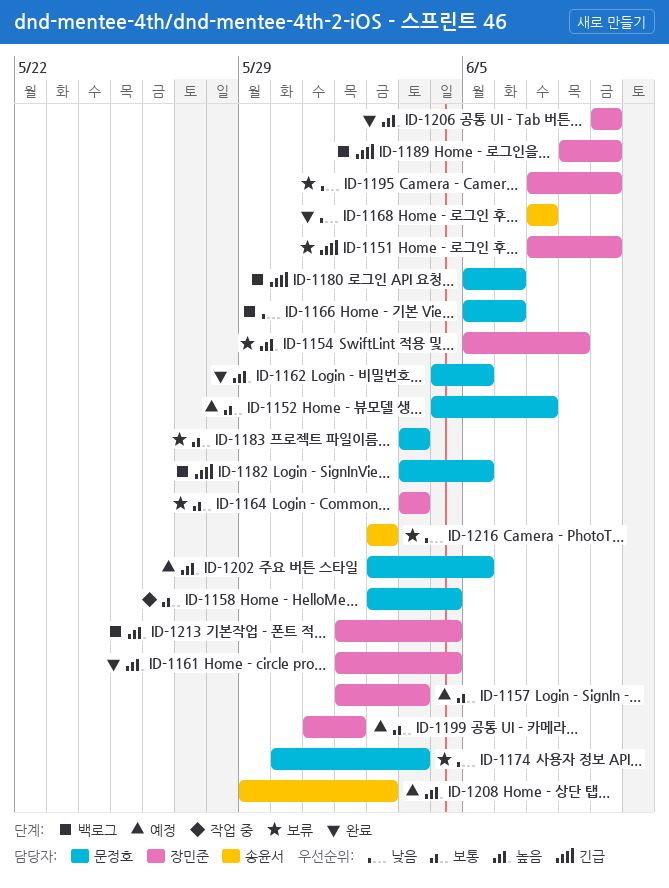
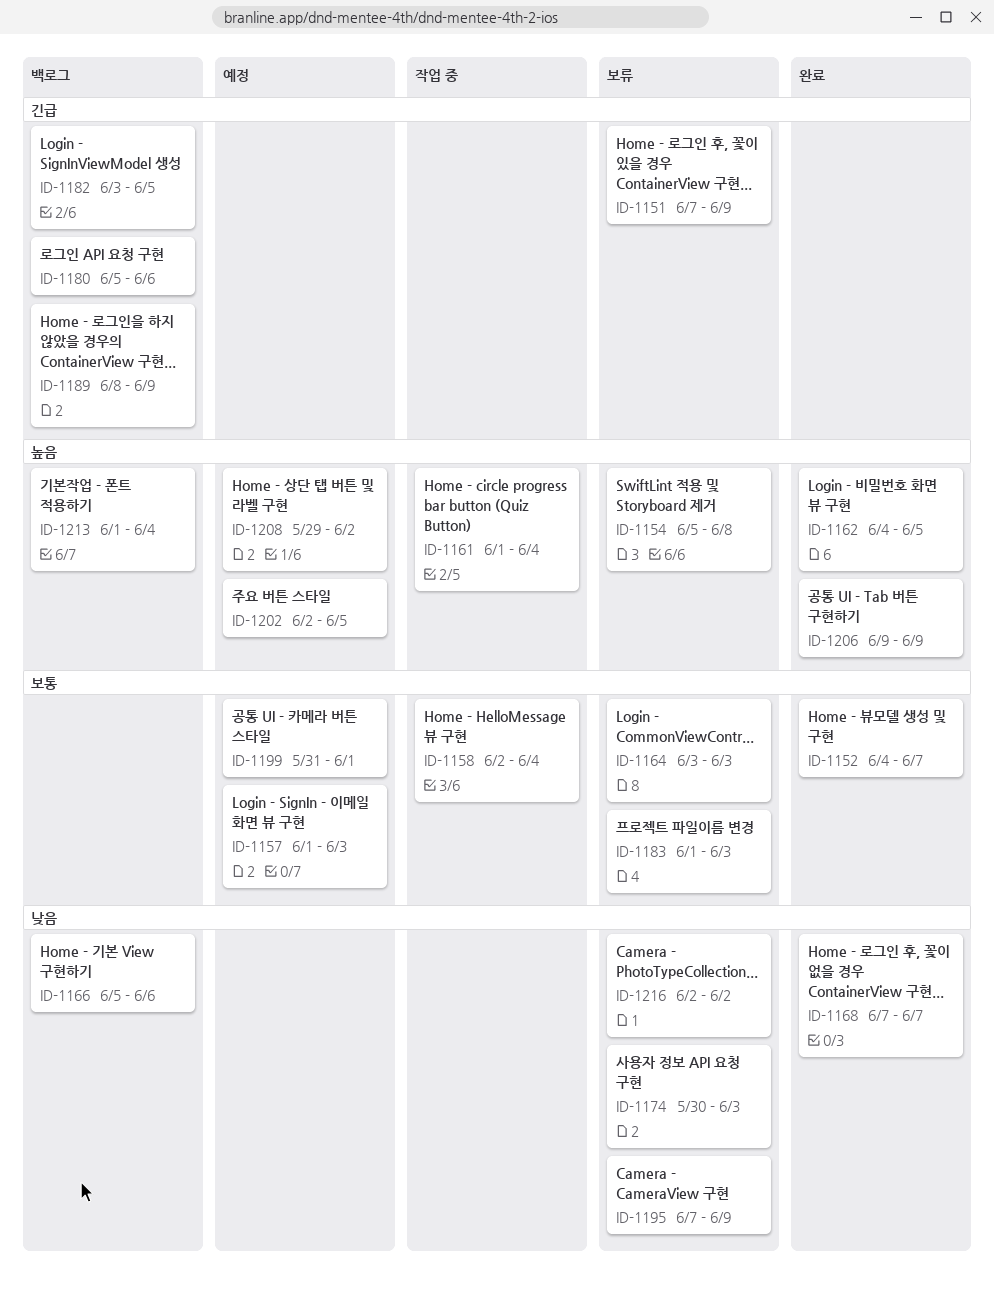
ID-1152, status: 예정 -> 완료
ID-1161, status: 완료 -> 작업 중
ID-1183, start: Jun 3 -> Jun 1

